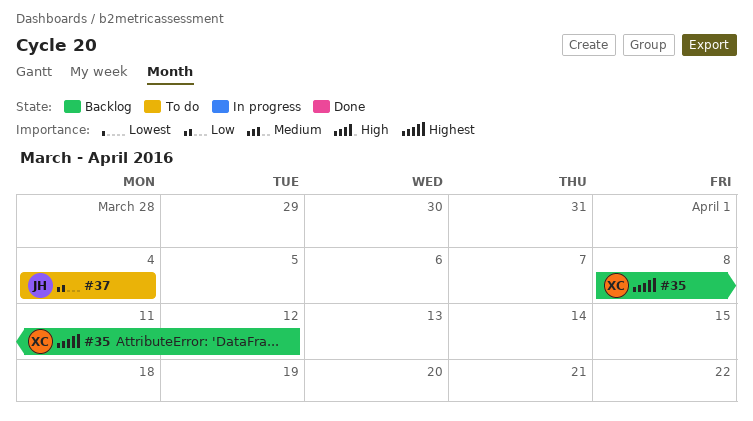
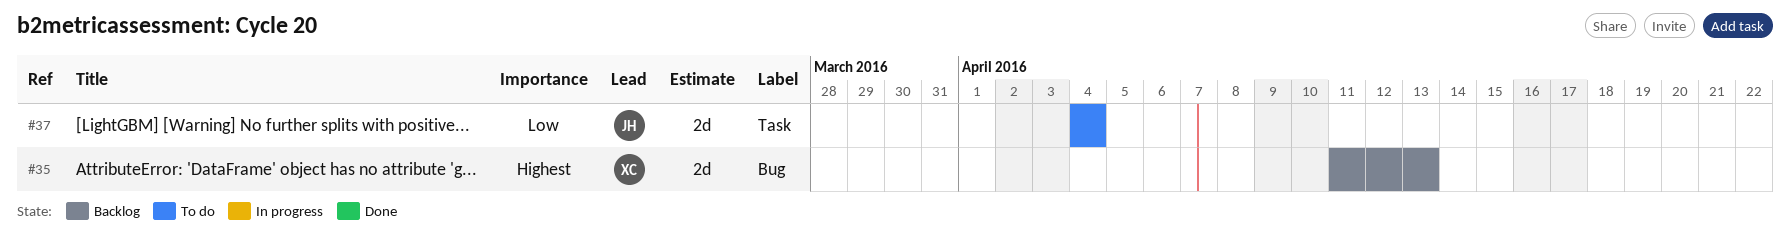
#35, start: Apr 8 -> Apr 11
#35, due: Apr 12 -> Apr 13

